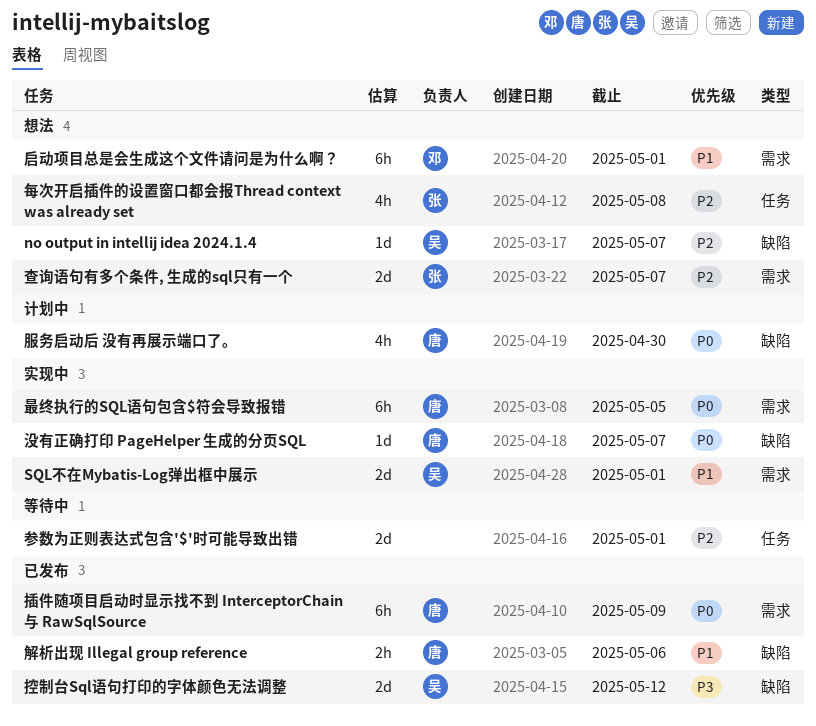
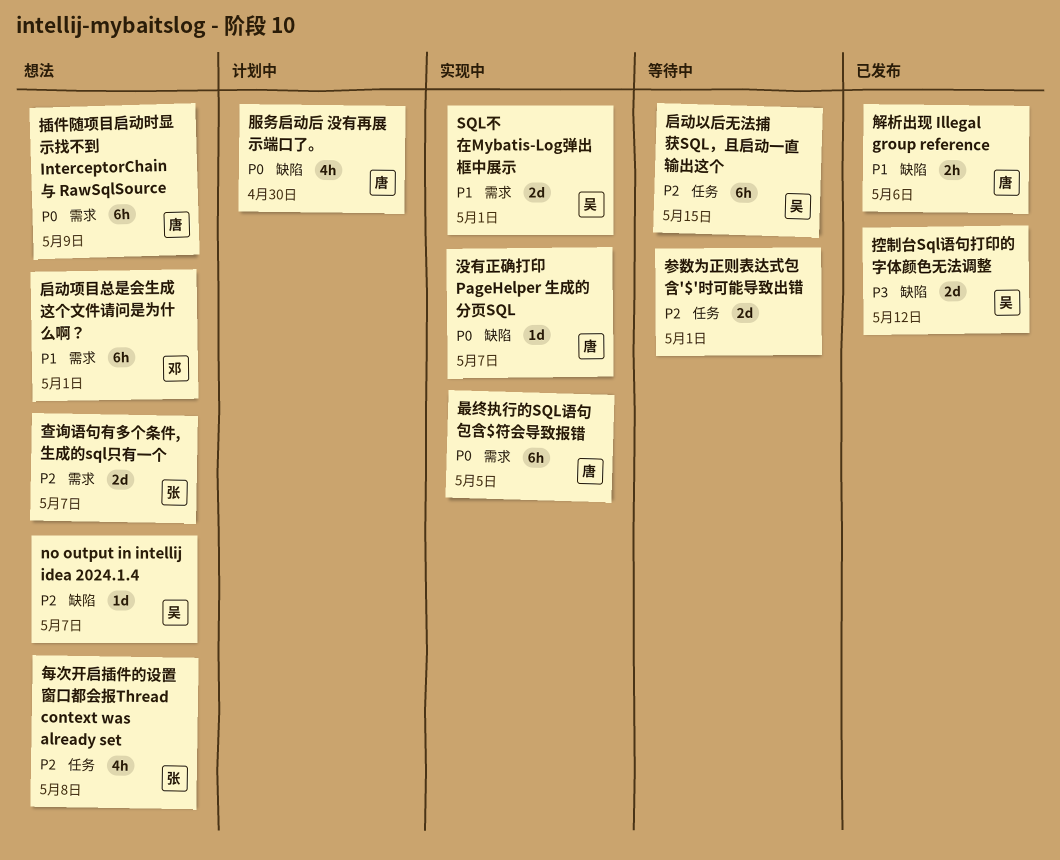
启动以后无法捕获SQL，且启动一直输出这个: none -> present
插件随项目启动时显示找不到 InterceptorChain 与 RawSqlSource, status: 已发布 -> 想法

